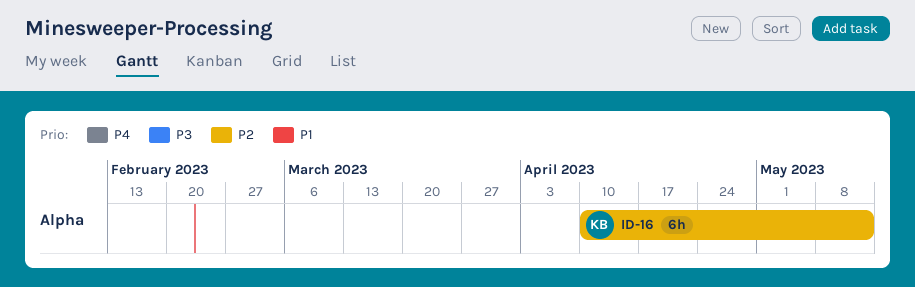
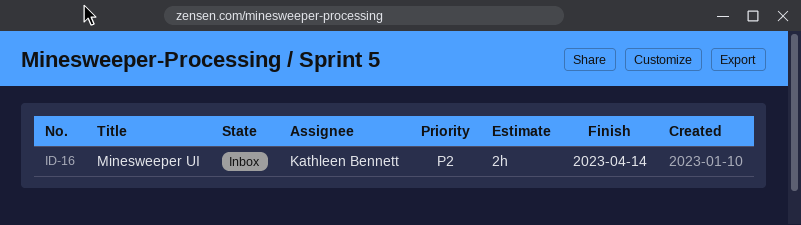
ID-16, estimate: 6h -> 2h
ID-16, due: May 12 -> Apr 14

